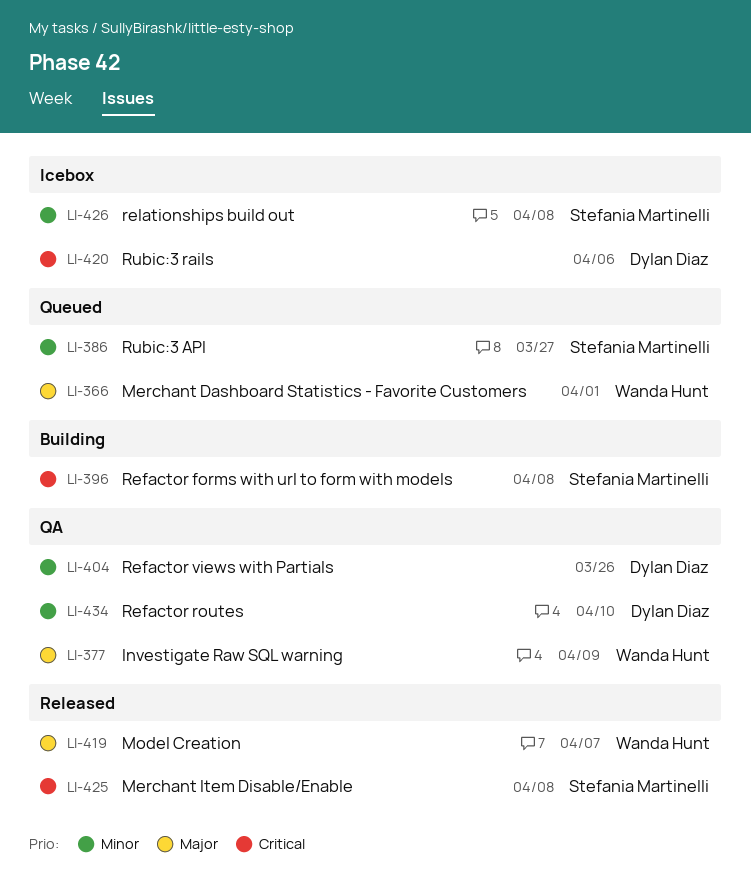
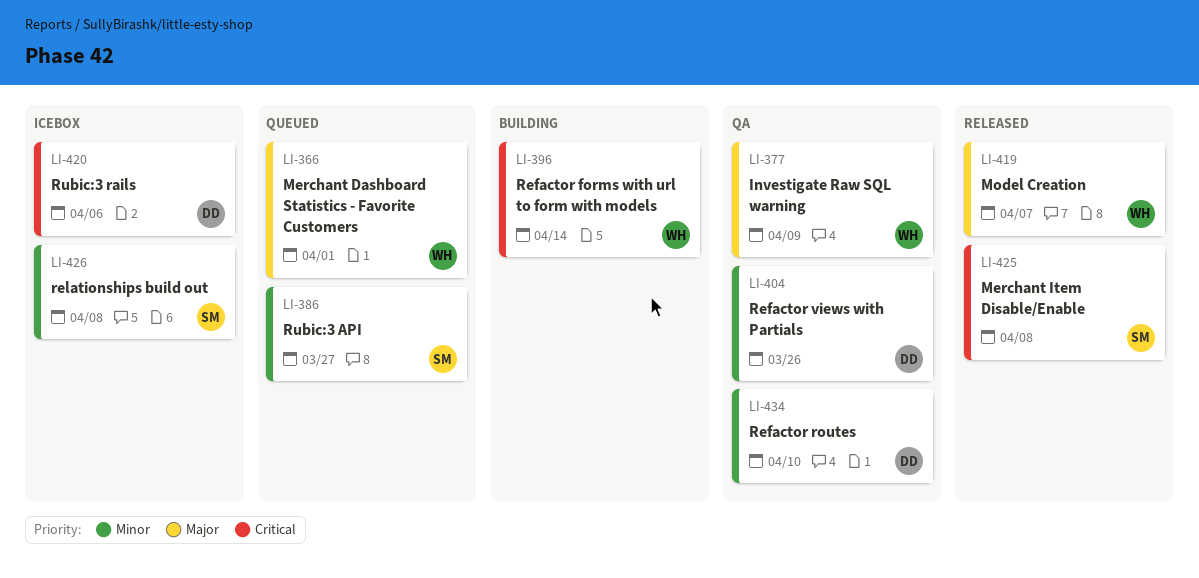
LI-396, owner: Stefania Martinelli -> Wanda Hunt
LI-396, due: Apr 8 -> Apr 14

